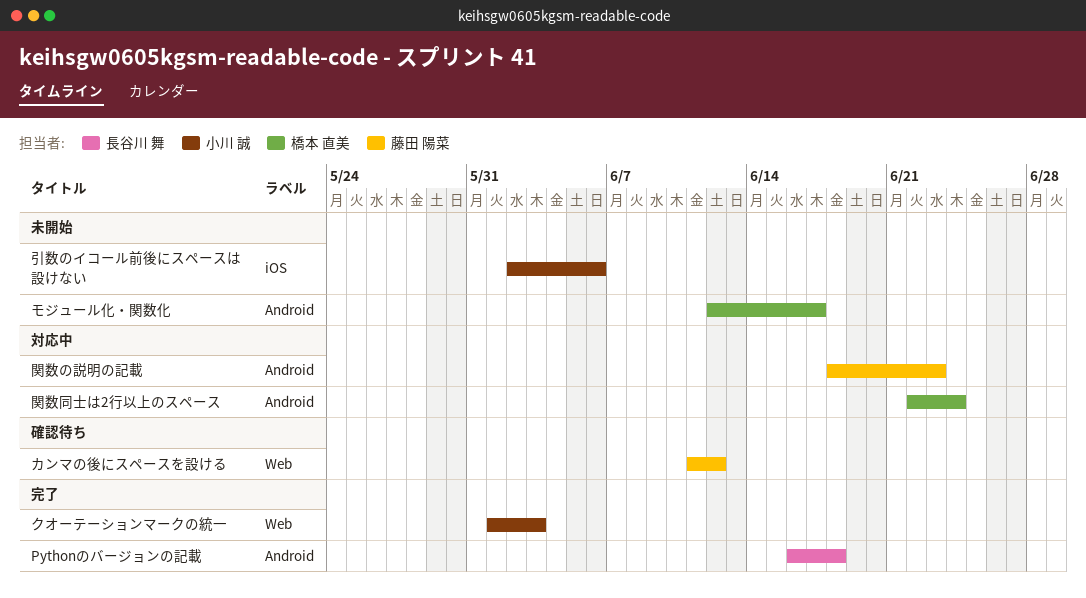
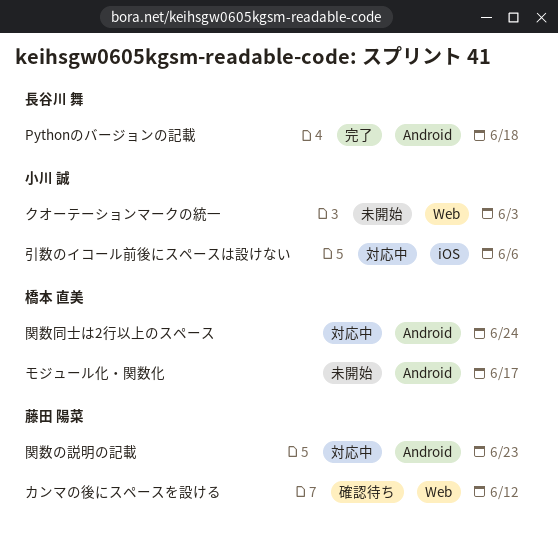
クオーテーションマークの統一, status: 完了 -> 未開始
引数のイコール前後にスペースは設けない, status: 未開始 -> 対応中

